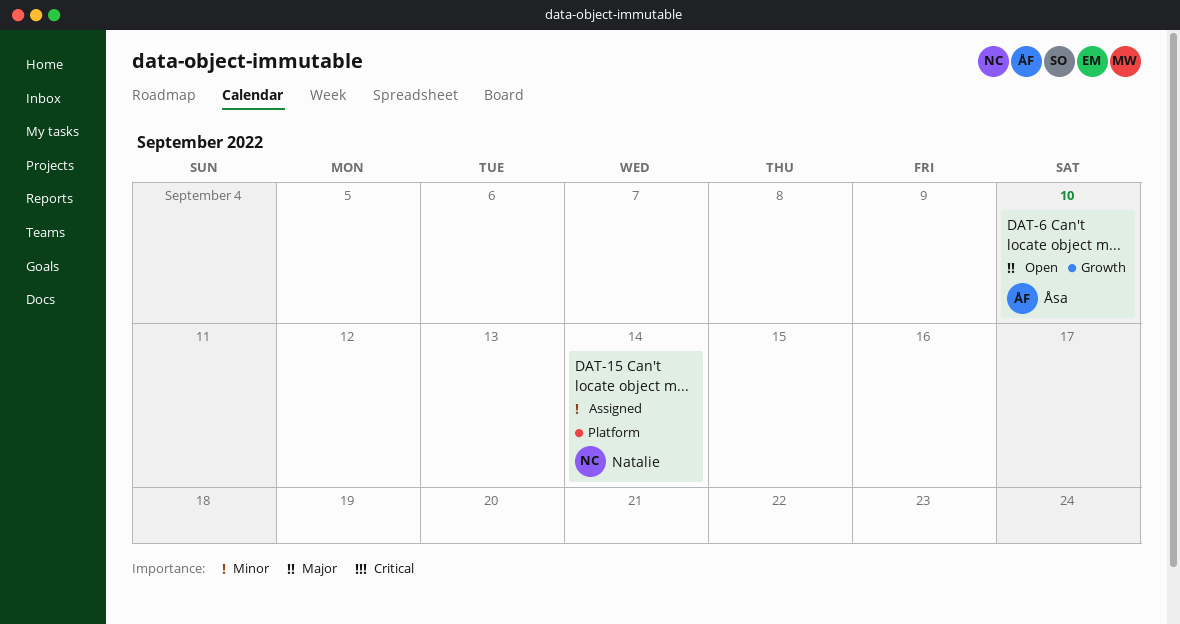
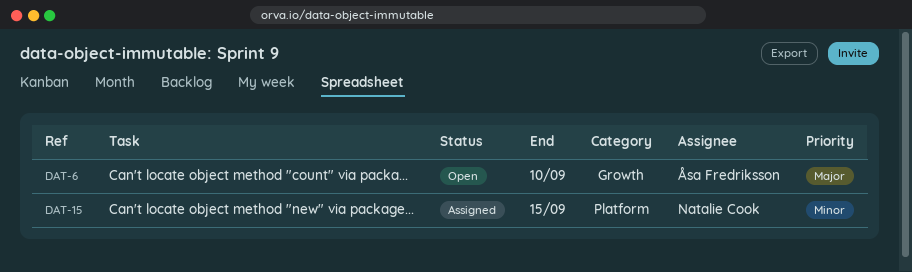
DAT-15, due: Sep 14 -> Sep 15

